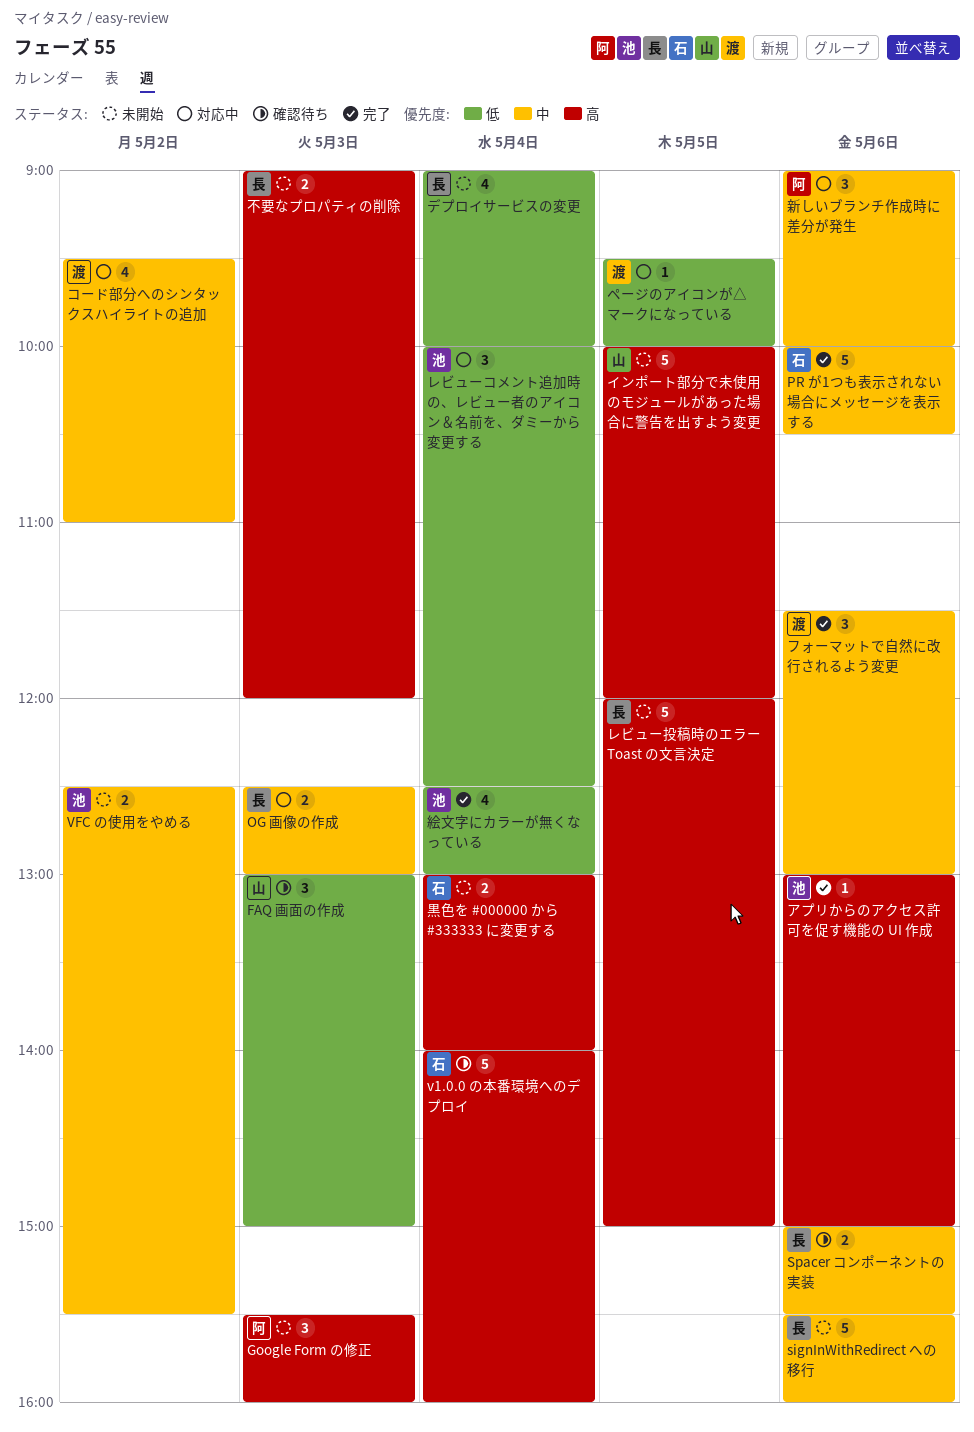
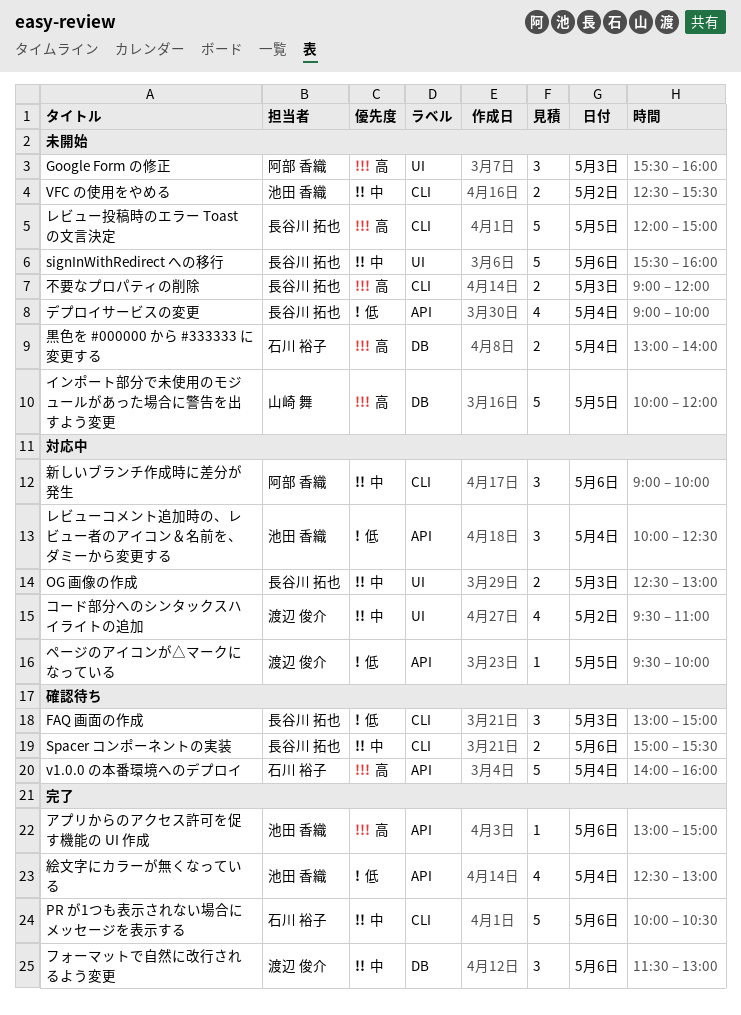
FAQ 画面の作成, owner: 山崎 舞 -> 長谷川 拓也

